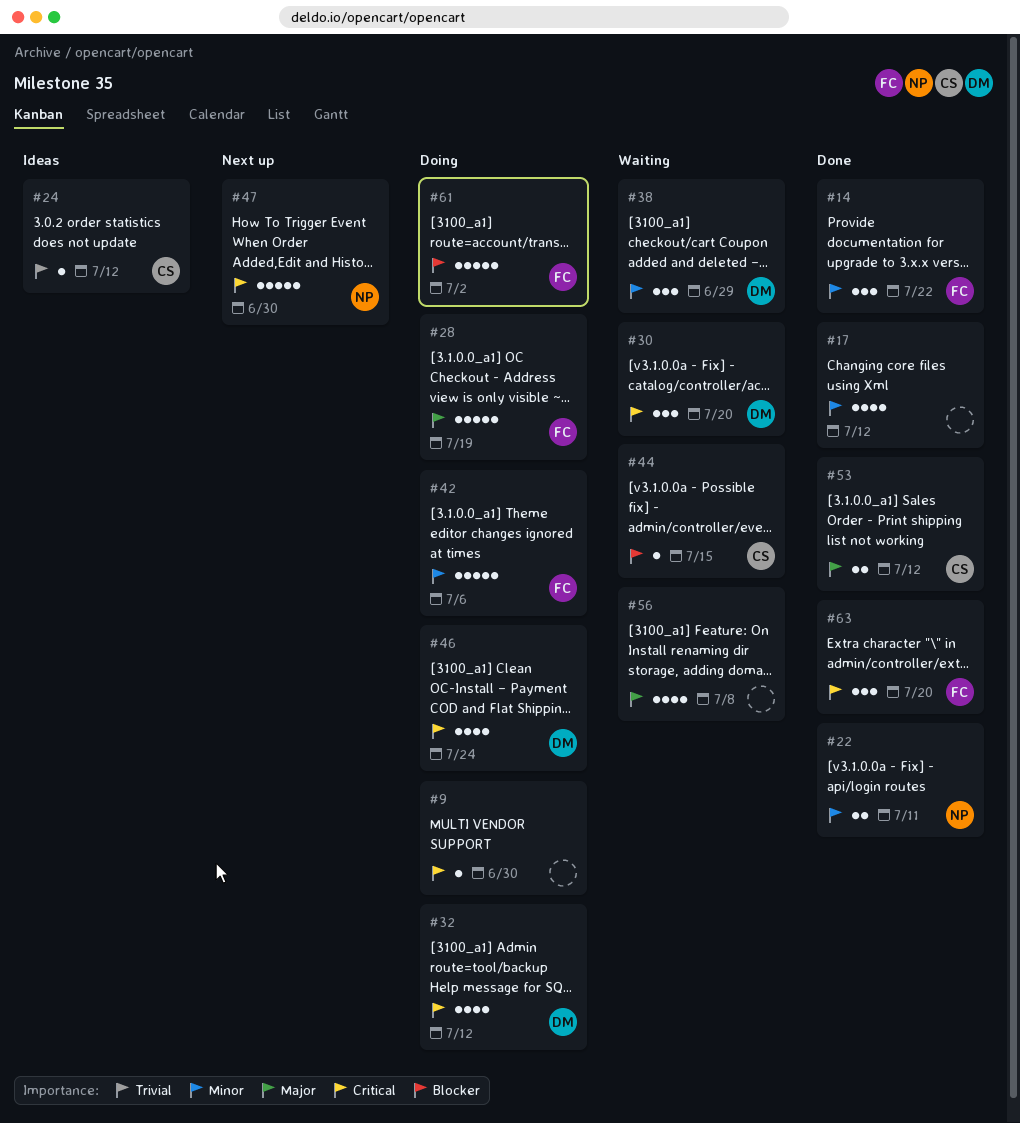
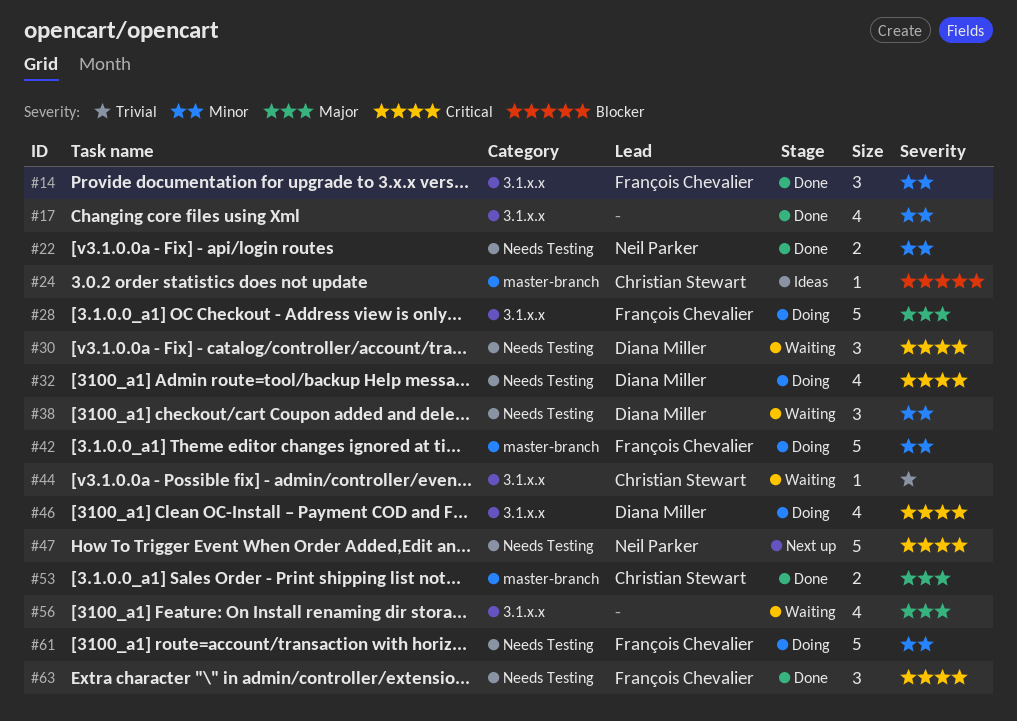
#9: present -> none
#24, priority: Trivial -> Blocker
#44, priority: Blocker -> Trivial
#61, priority: Blocker -> Minor

